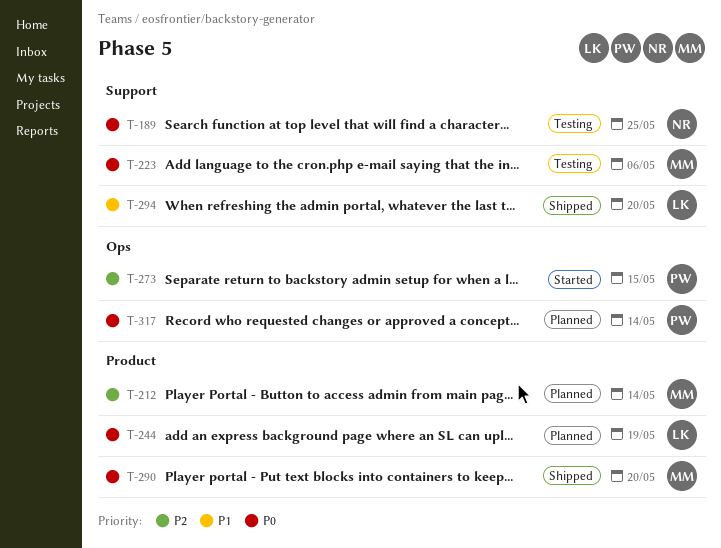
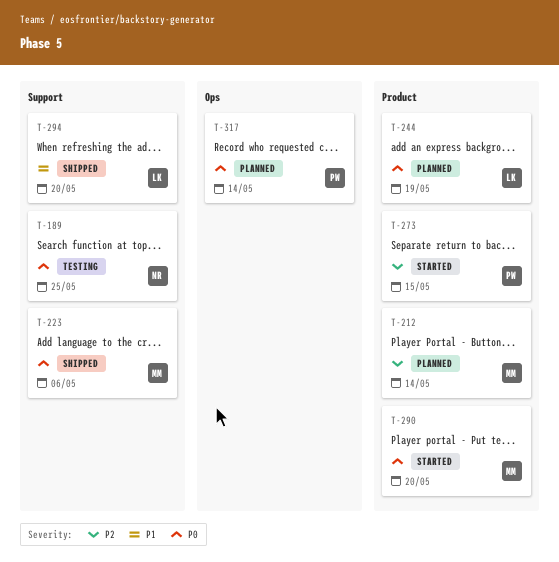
T-223, status: Testing -> Shipped
T-273, label: Ops -> Product
T-290, status: Shipped -> Started

